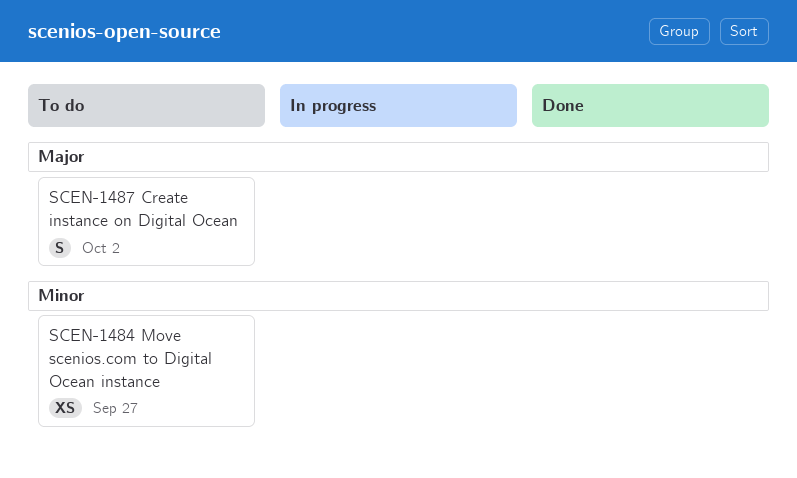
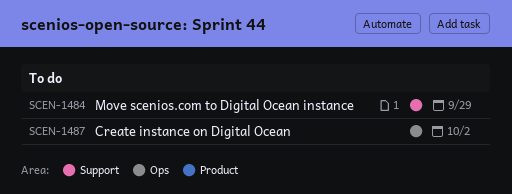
SCEN-1484, due: Sep 27 -> Sep 29

